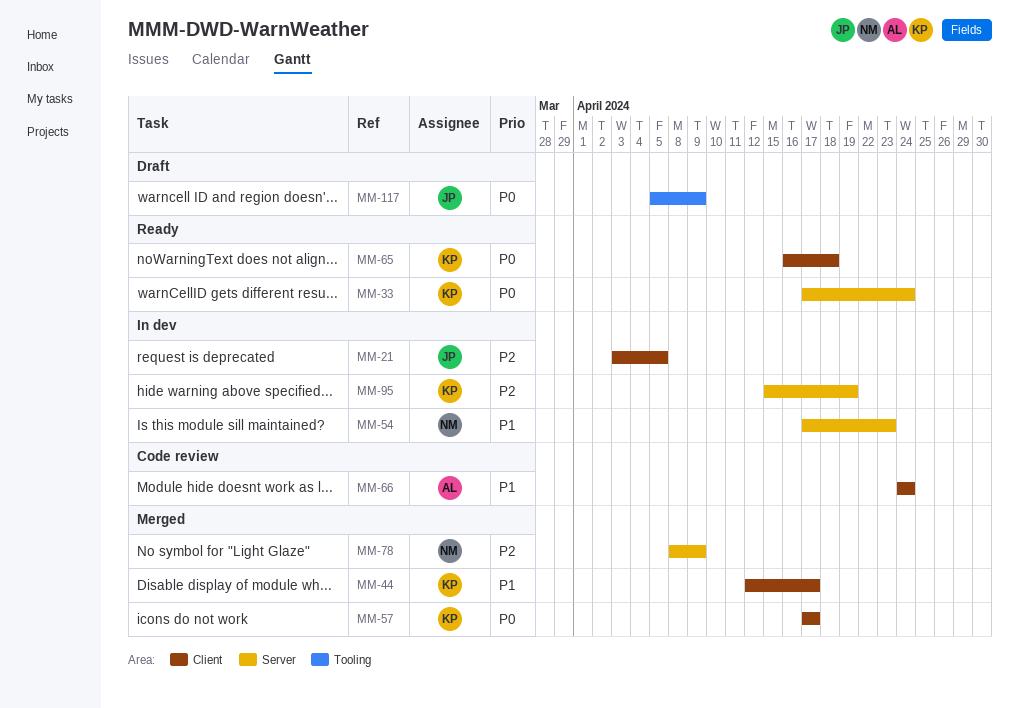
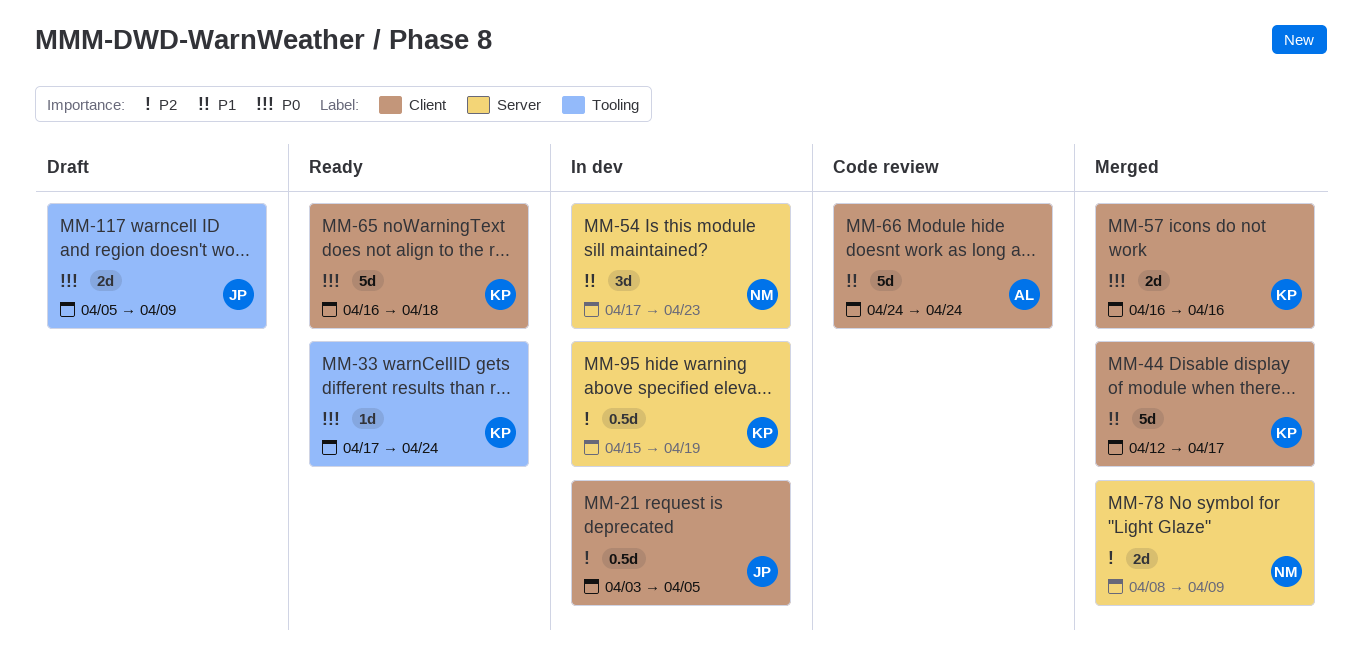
MM-33, label: Server -> Tooling
MM-57, start: Apr 17 -> Apr 16
MM-57, due: Apr 17 -> Apr 16

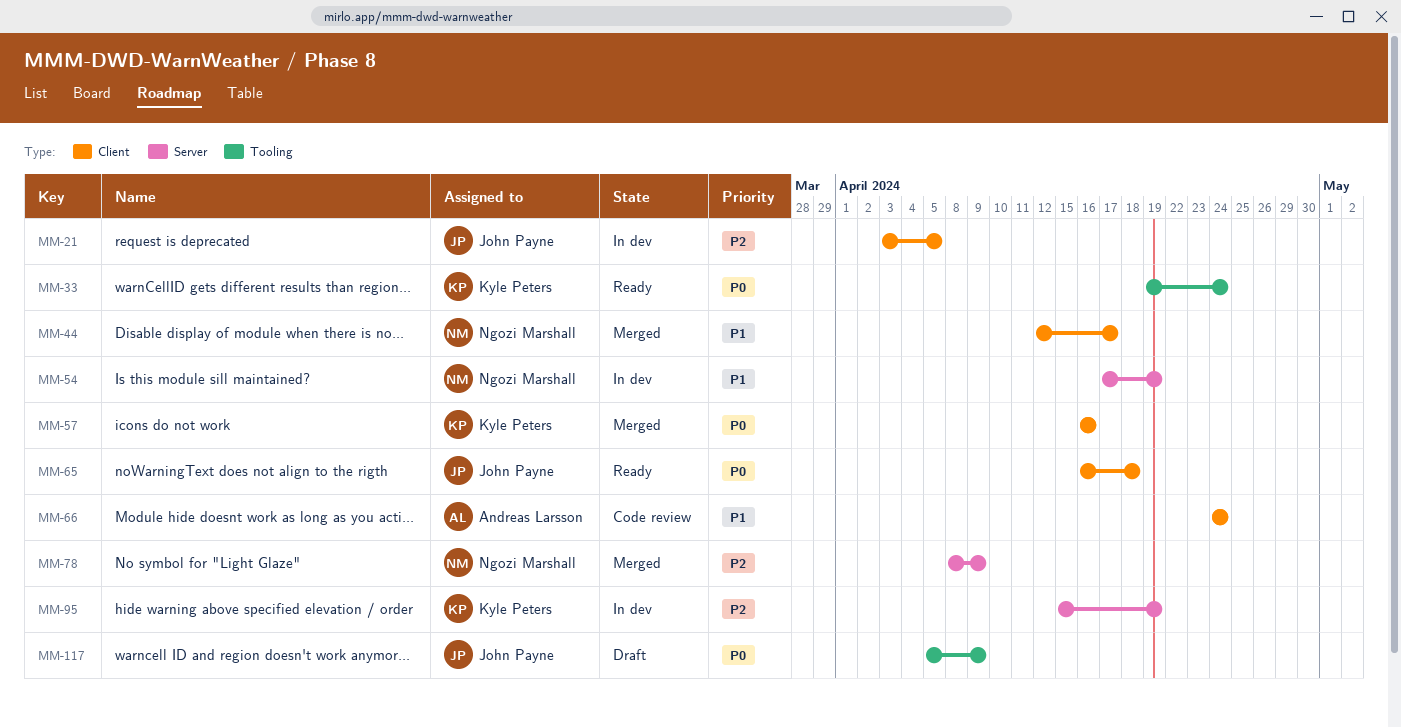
MM-33, start: Apr 17 -> Apr 19
MM-44, owner: Kyle Peters -> Ngozi Marshall
MM-54, due: Apr 23 -> Apr 19
MM-65, owner: Kyle Peters -> John Payne

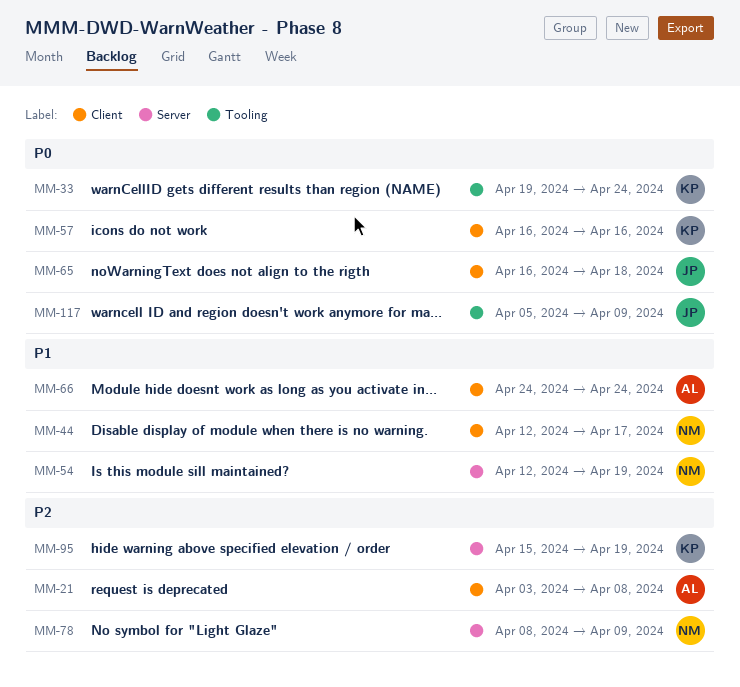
MM-21, owner: John Payne -> Andreas Larsson
MM-21, due: Apr 5 -> Apr 8
MM-54, start: Apr 17 -> Apr 12

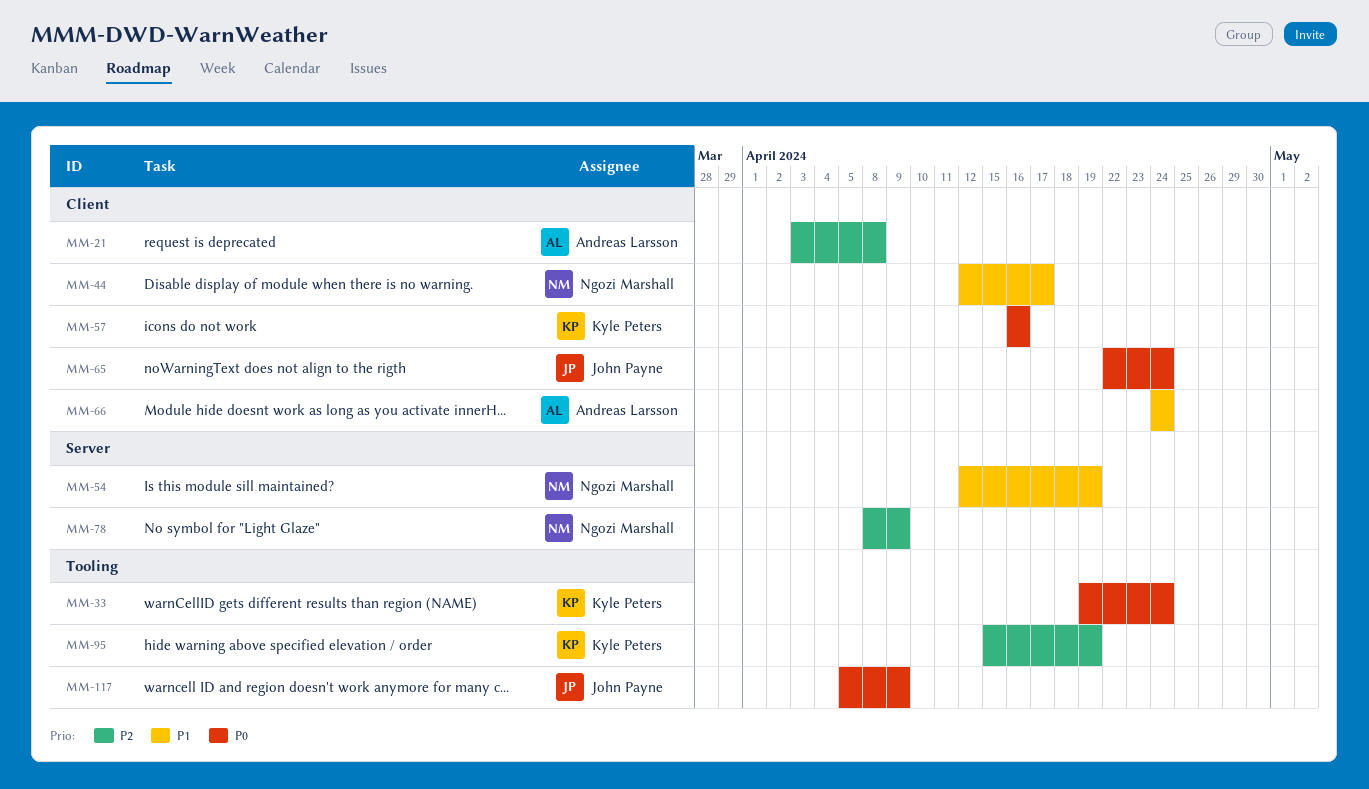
MM-65, start: Apr 16 -> Apr 22
MM-65, due: Apr 18 -> Apr 24
MM-95, label: Server -> Tooling

